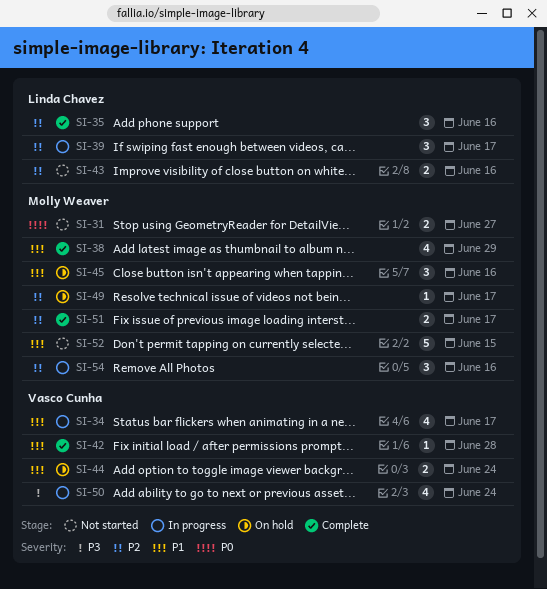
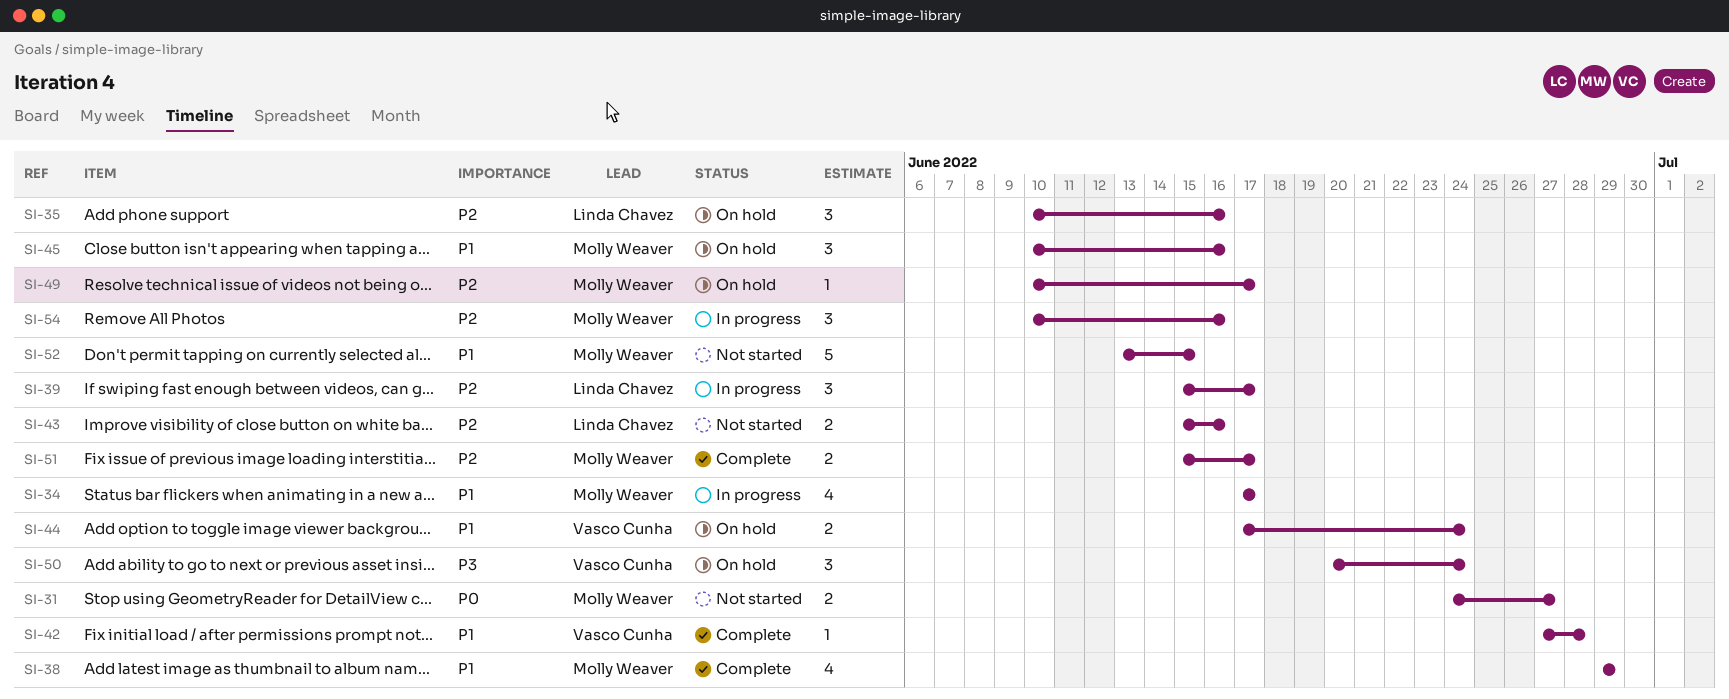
SI-34, owner: Vasco Cunha -> Molly Weaver
SI-35, status: Complete -> On hold
SI-50, status: In progress -> On hold
SI-50, estimate: 4 -> 3

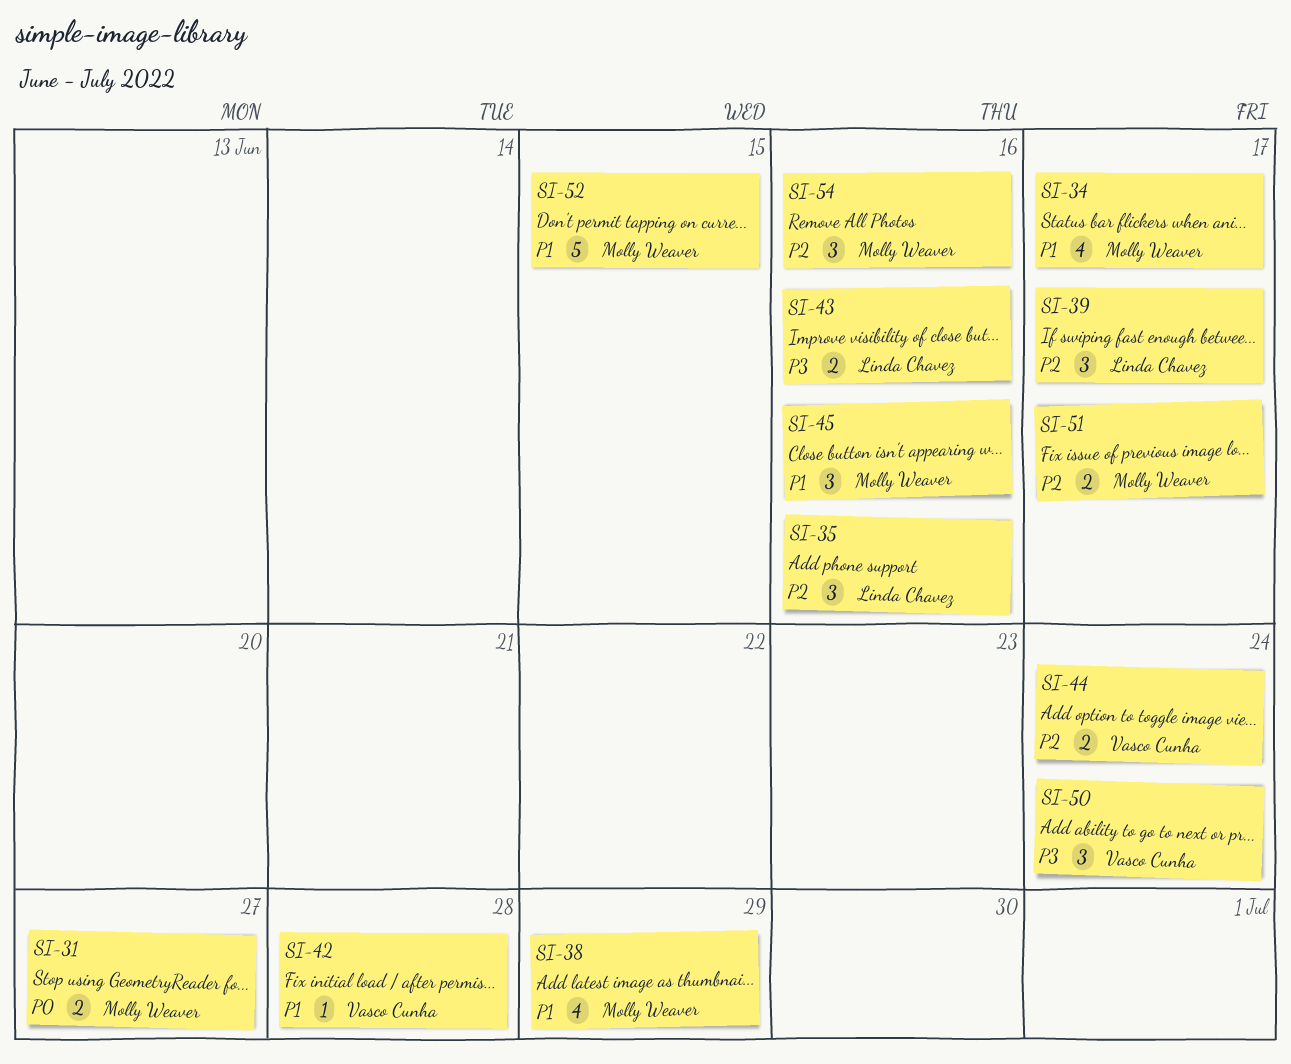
SI-43, priority: P2 -> P3
SI-44, priority: P1 -> P2
SI-49: present -> none

